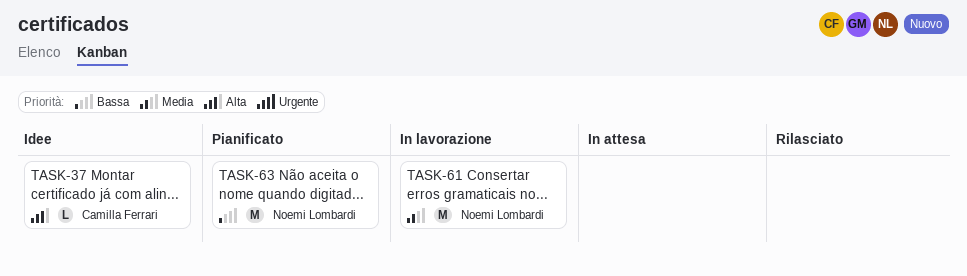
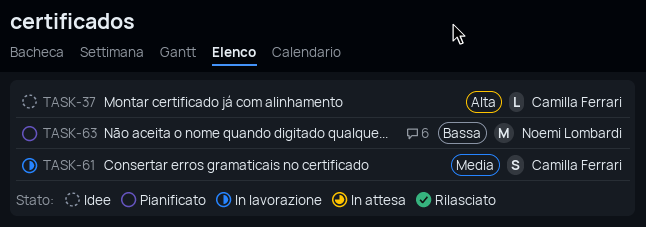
TASK-61, owner: Noemi Lombardi -> Camilla Ferrari
TASK-61, estimate: M -> S

